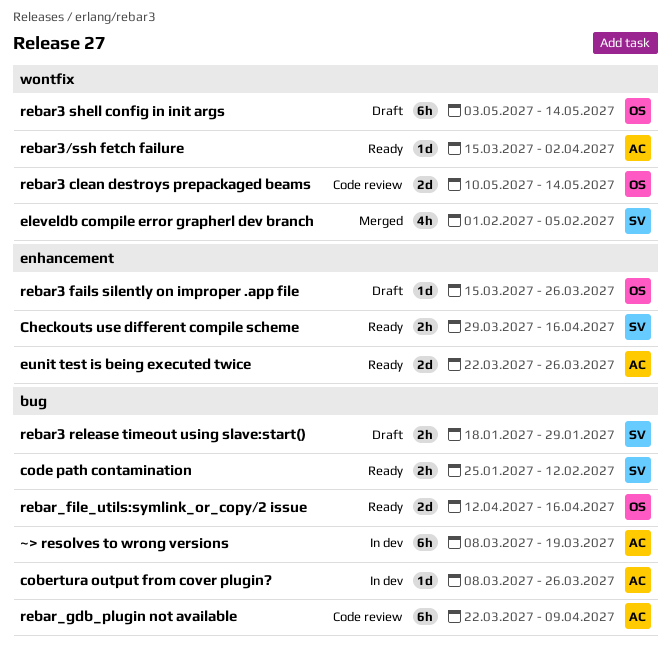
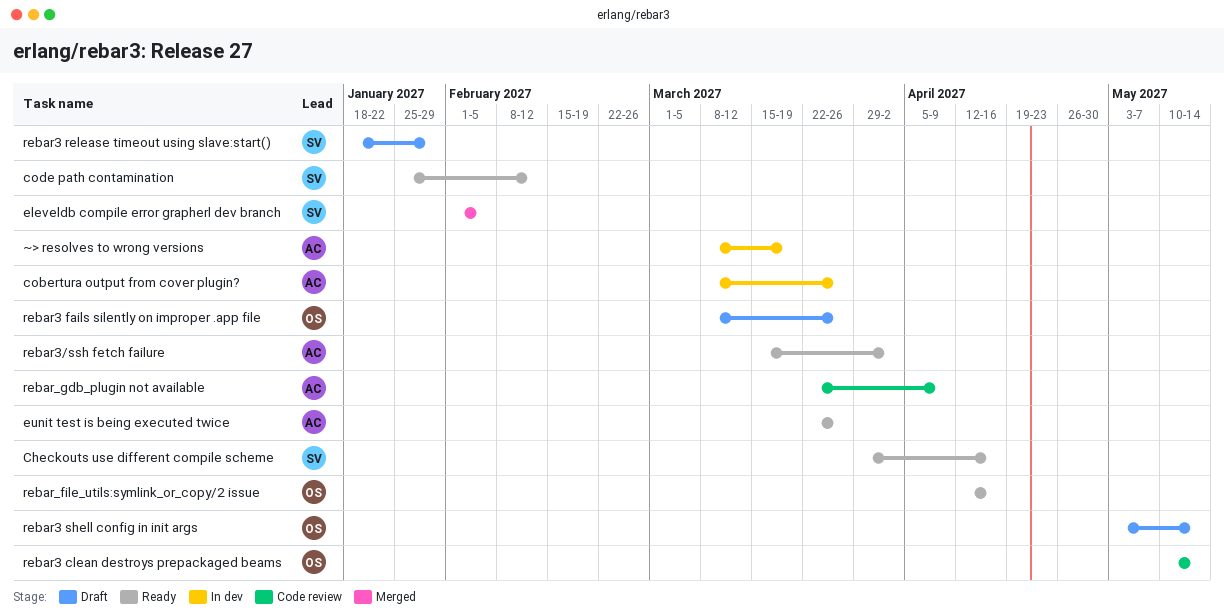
rebar3 fails silently on improper .app file, start: Mar 15 -> Mar 8

